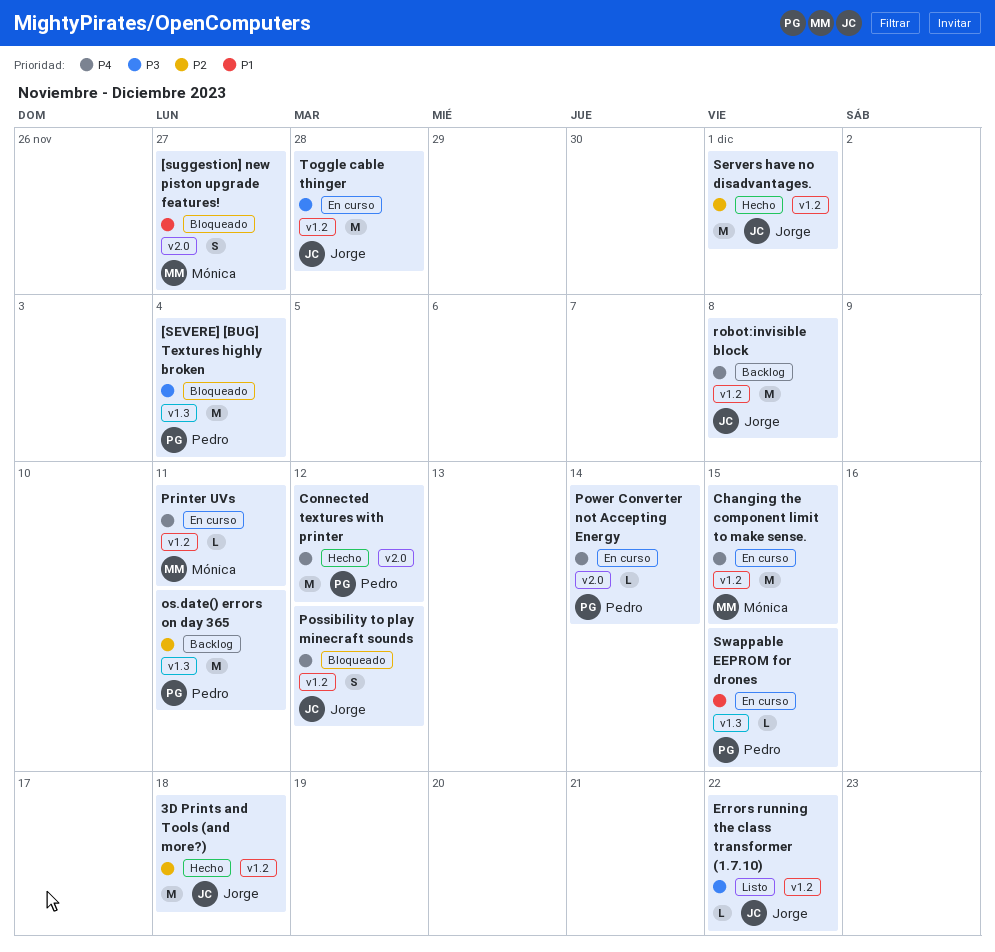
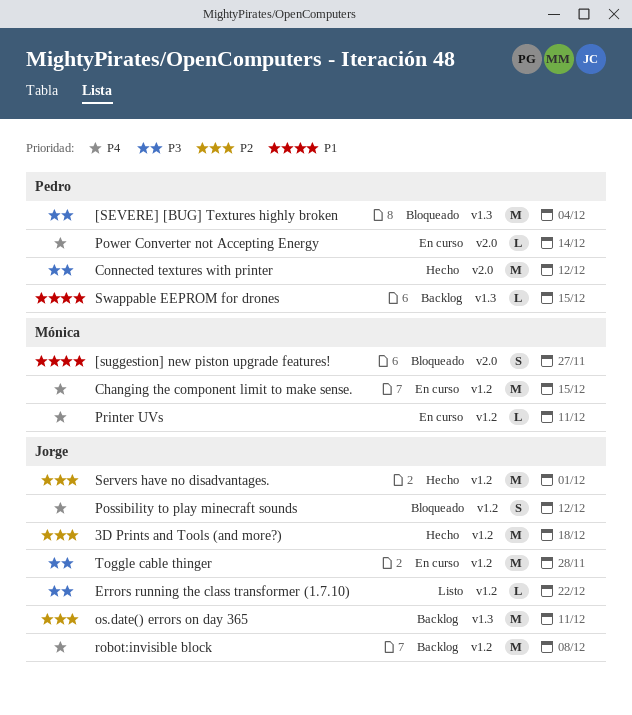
Connected textures with printer, priority: P4 -> P3
os.date() errors on day 365, owner: Pedro -> Jorge
Swappable EEPROM for drones, status: En curso -> Backlog

